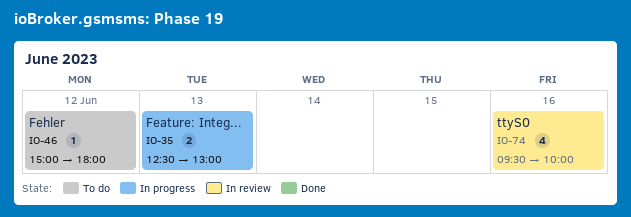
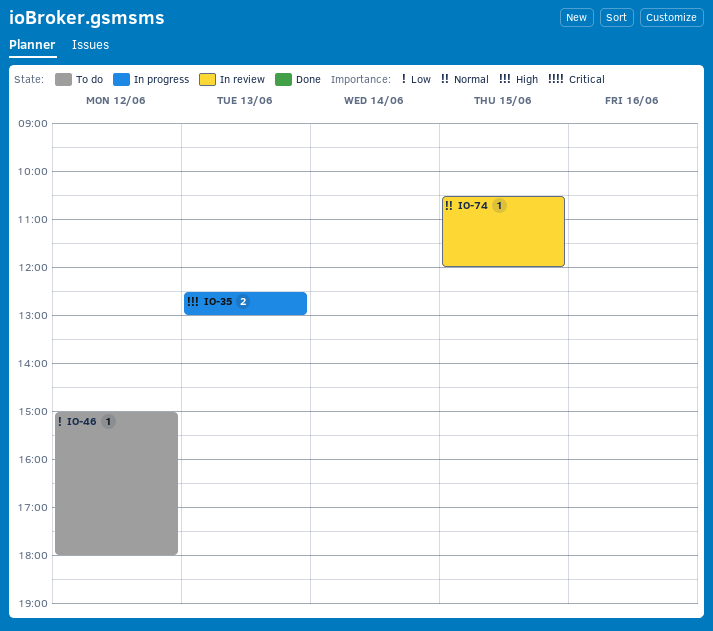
IO-74, estimate: 4 -> 1
IO-74, day: Jun 16 -> Jun 15
IO-74, begins: 09:30 -> 10:30
IO-74, ends: 10:00 -> 12:00

